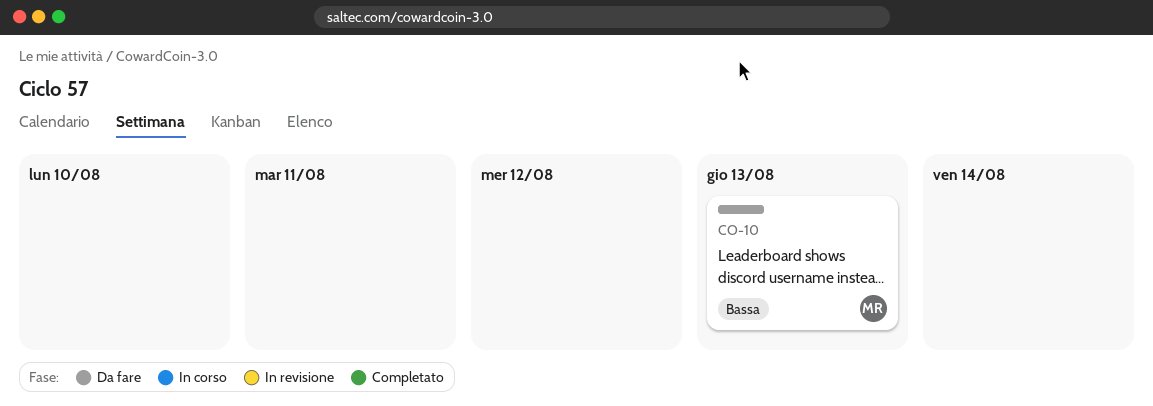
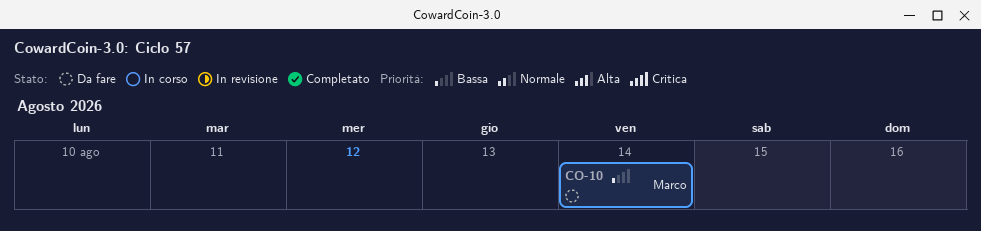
CO-10, due: Aug 13 -> Aug 14

